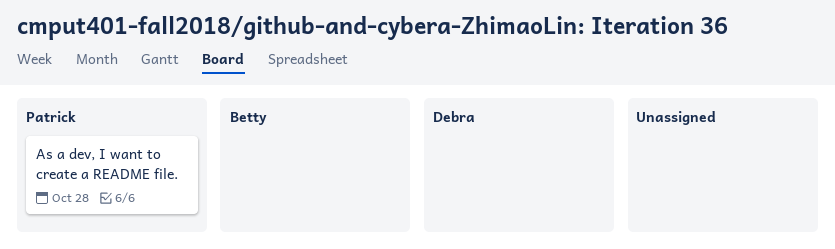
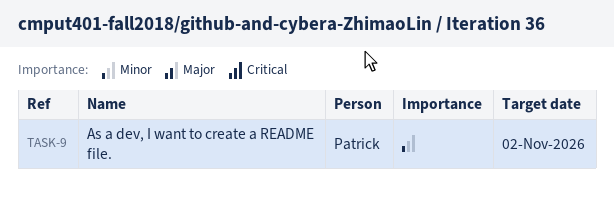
As a dev, I want to create a README file., due: Oct 28 -> Nov 2

